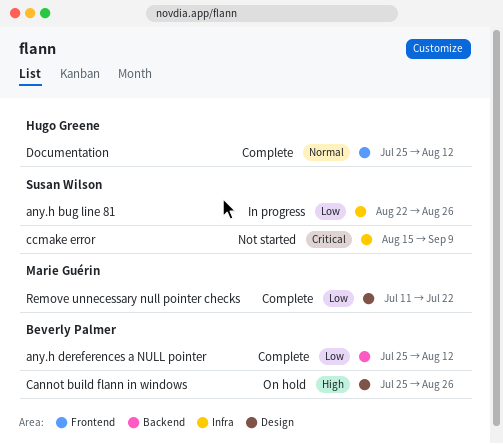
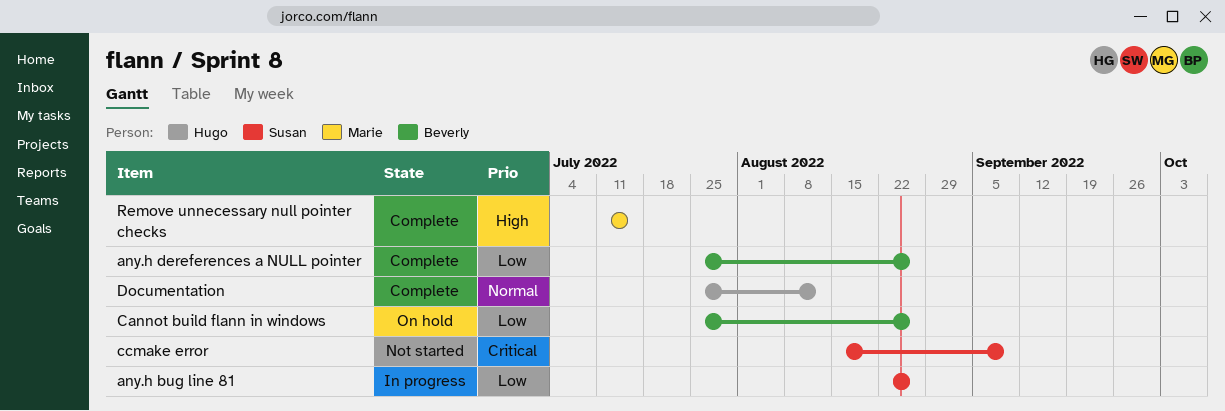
any.h dereferences a NULL pointer, due: Aug 12 -> Aug 26
Cannot build flann in windows, priority: High -> Low
Remove unnecessary null pointer checks, priority: Low -> High
Remove unnecessary null pointer checks, due: Jul 22 -> Jul 15

